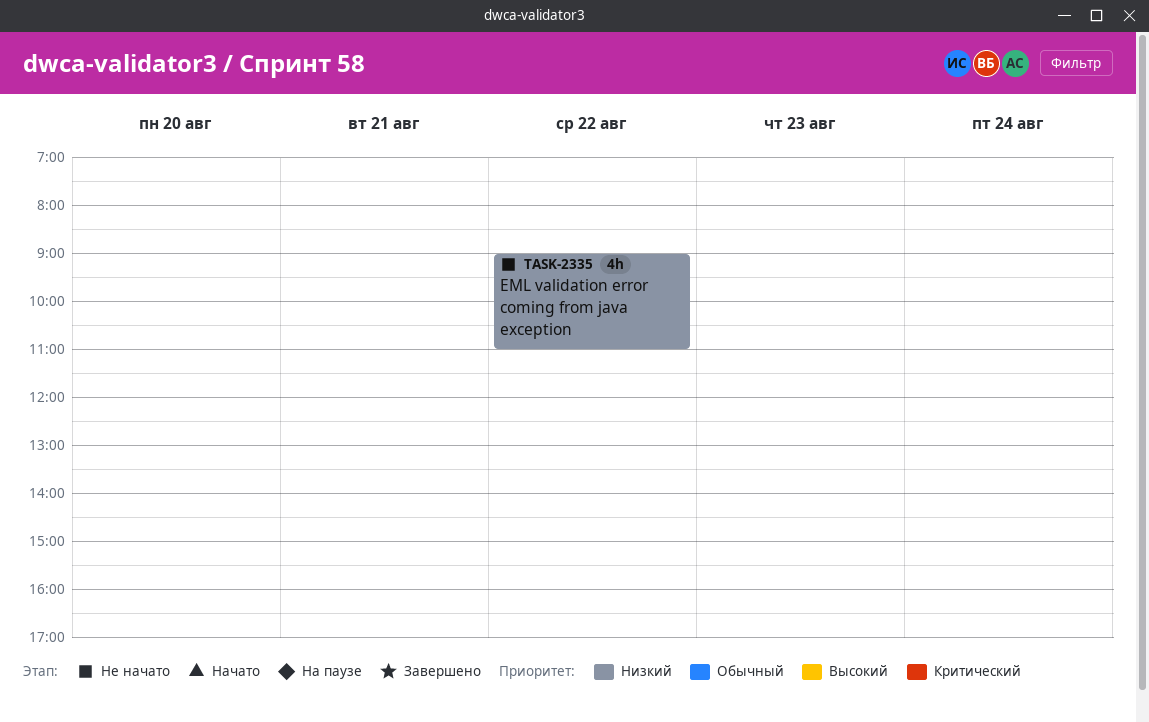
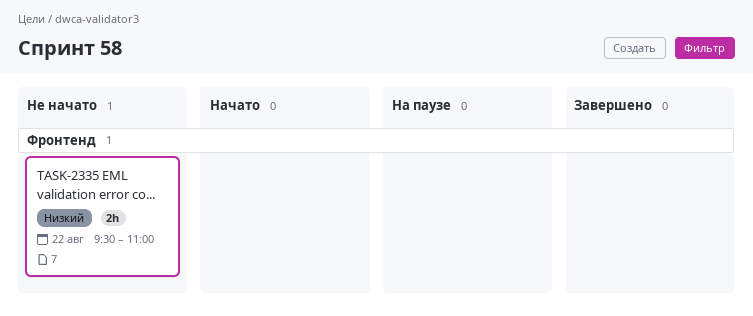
TASK-2335, estimate: 4h -> 2h
TASK-2335, begins: 09:00 -> 09:30

